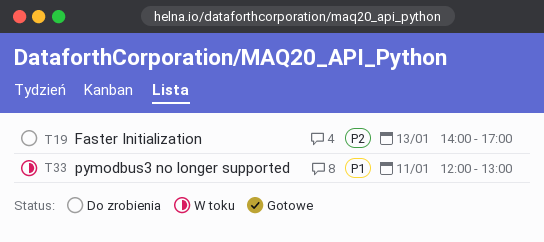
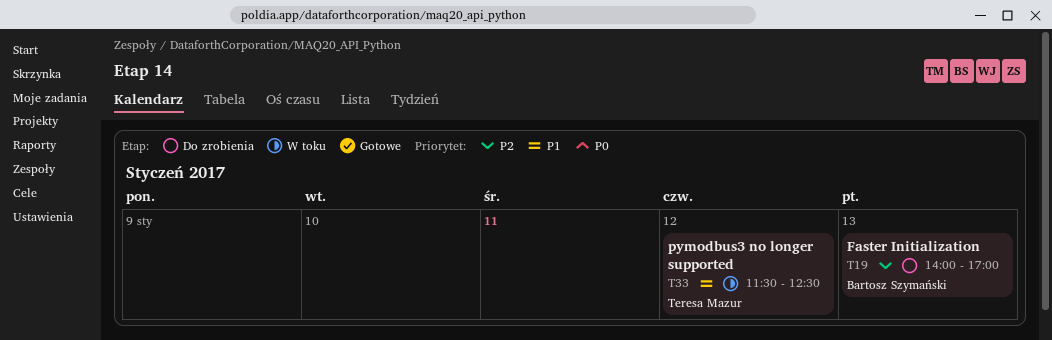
T33, day: Jan 11 -> Jan 12
T33, begins: 12:00 -> 11:30
T33, ends: 13:00 -> 12:30

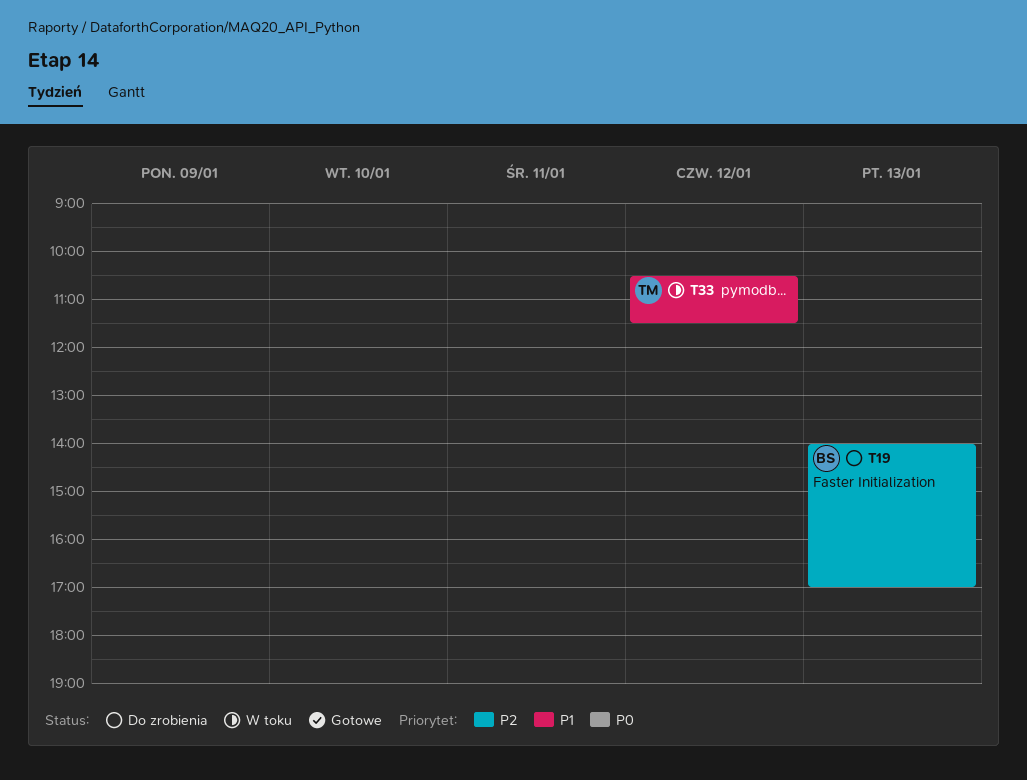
T33, begins: 11:30 -> 10:30
T33, ends: 12:30 -> 11:30

